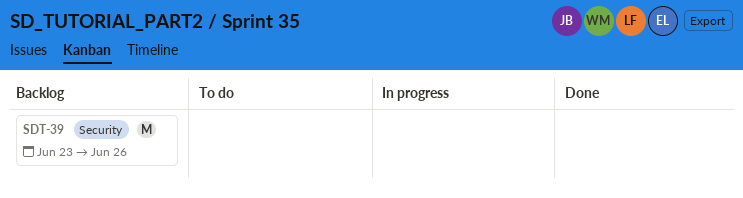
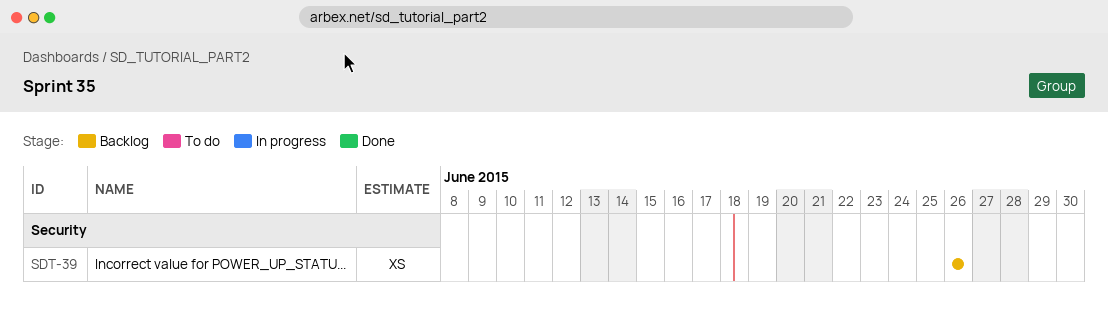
SDT-39, estimate: M -> XS
SDT-39, start: Jun 23 -> Jun 26

